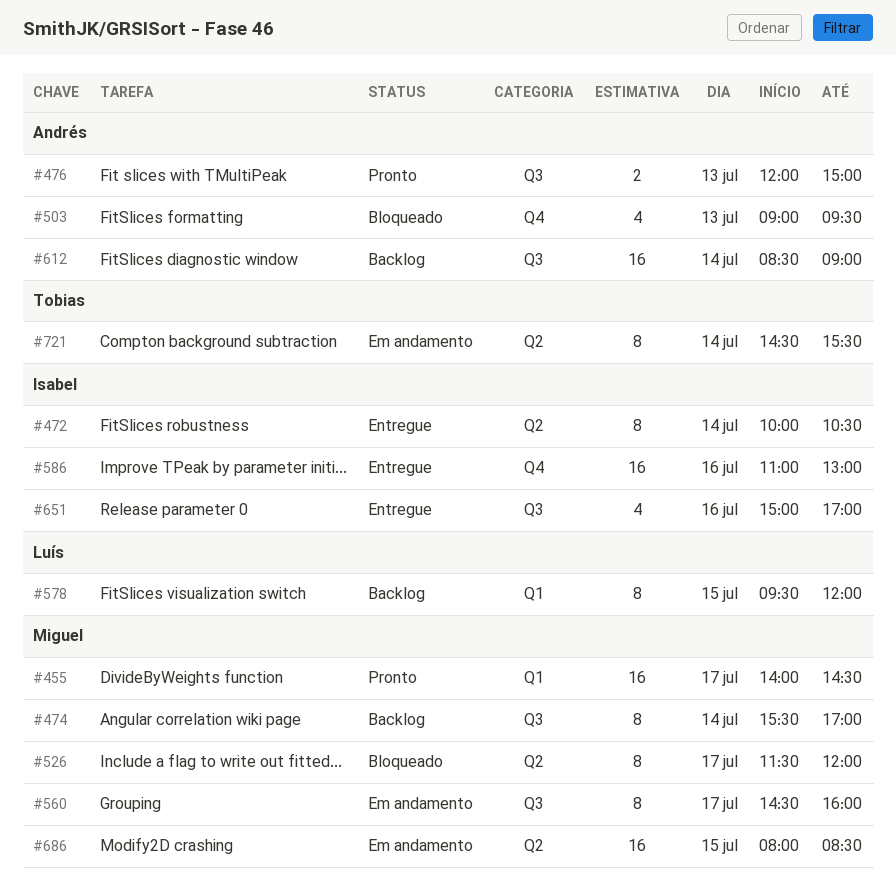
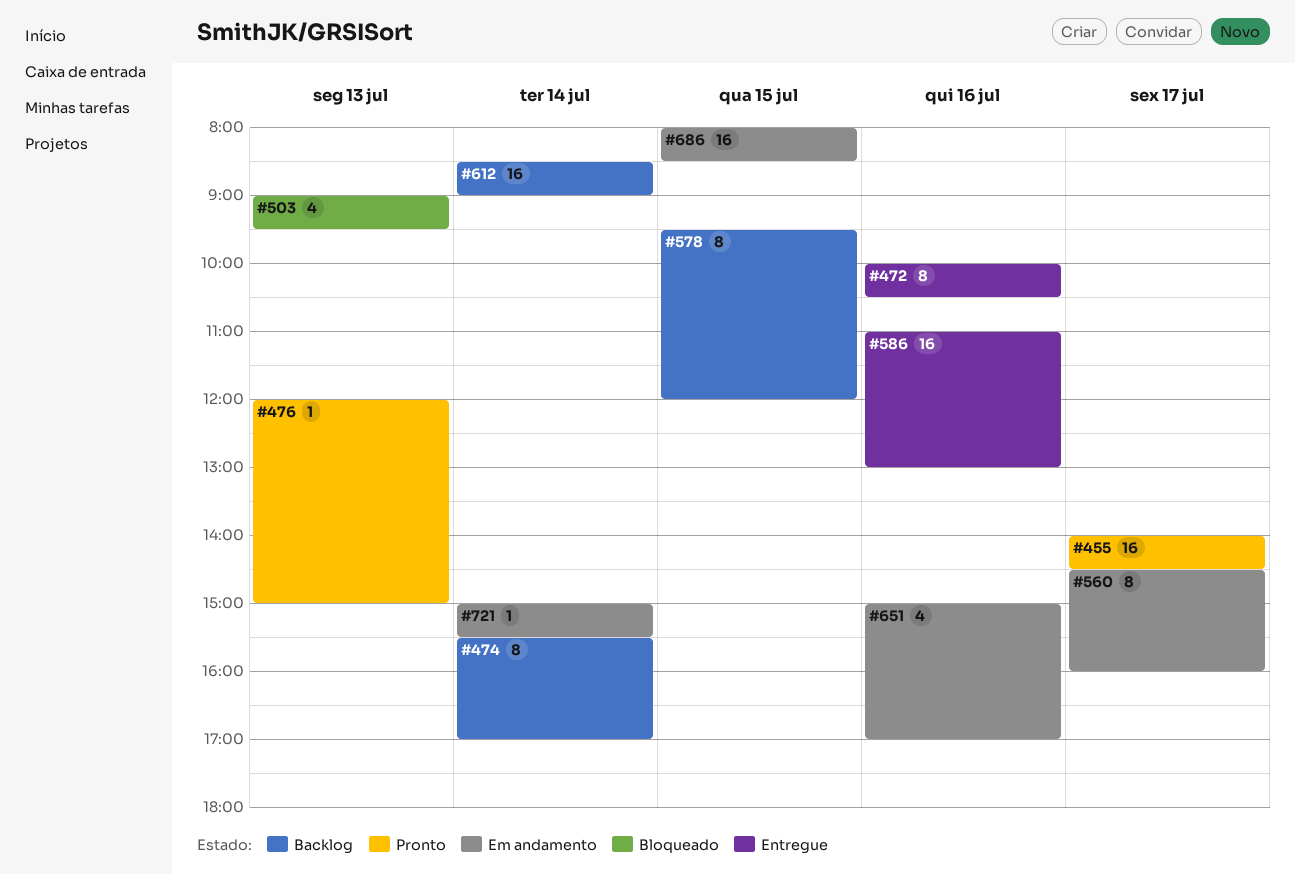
#472, day: Jul 14 -> Jul 16
#476, estimate: 2 -> 1
#526: present -> none
#651, status: Entregue -> Em andamento
#721, estimate: 8 -> 1
#721, begins: 14:30 -> 15:00

